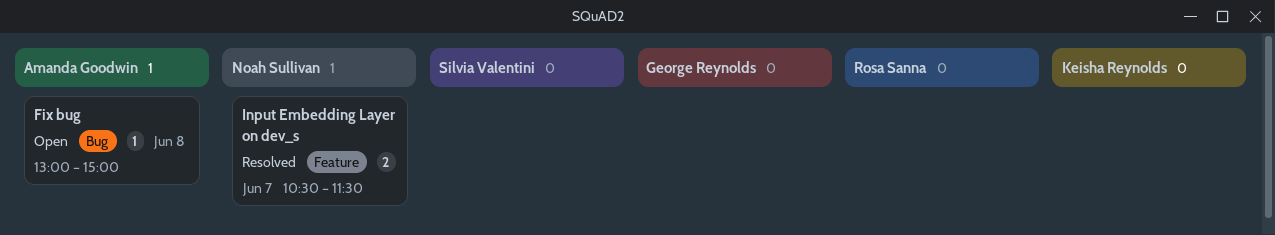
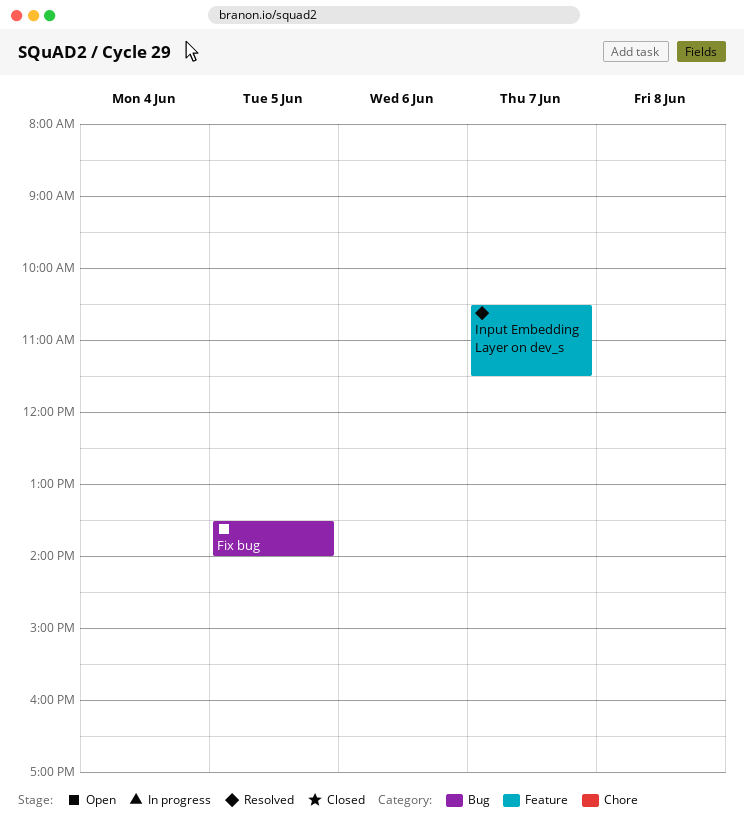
Fix bug, day: Jun 8 -> Jun 5
Fix bug, begins: 13:00 -> 13:30
Fix bug, ends: 15:00 -> 14:00

